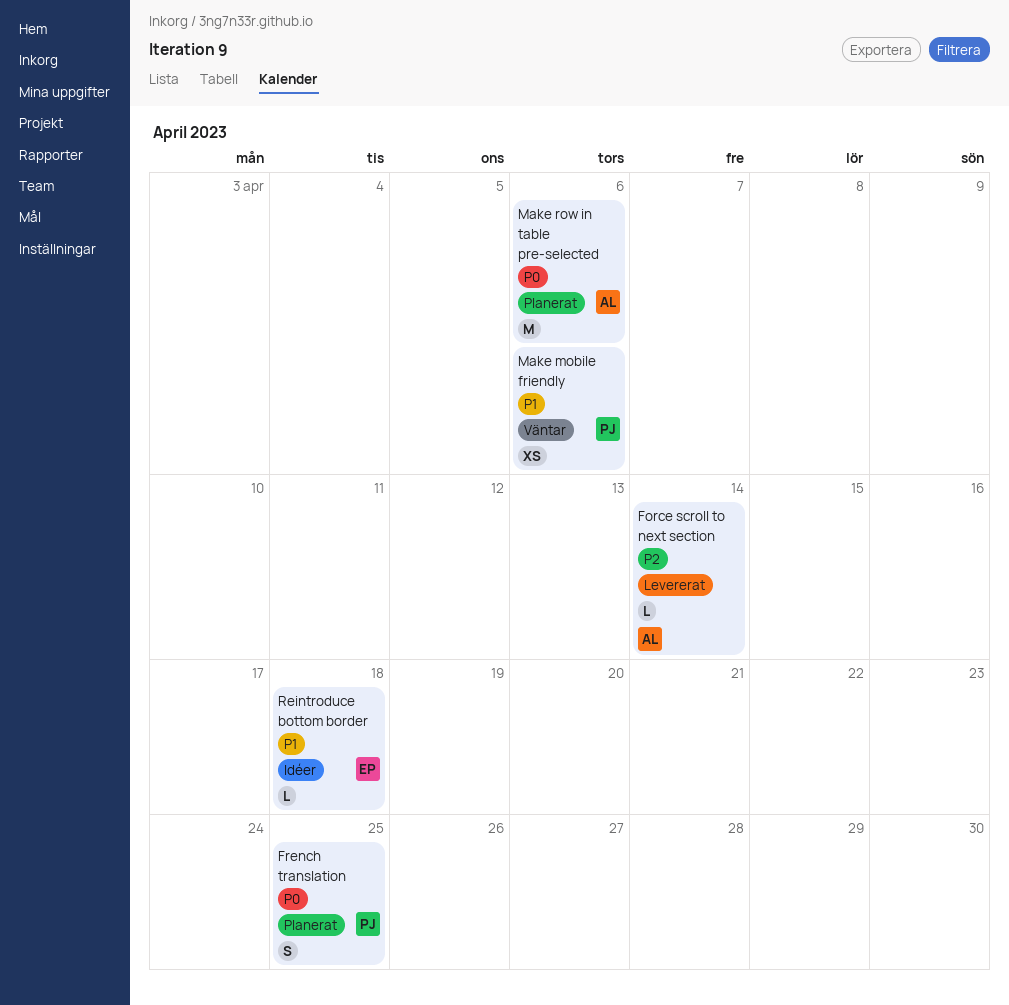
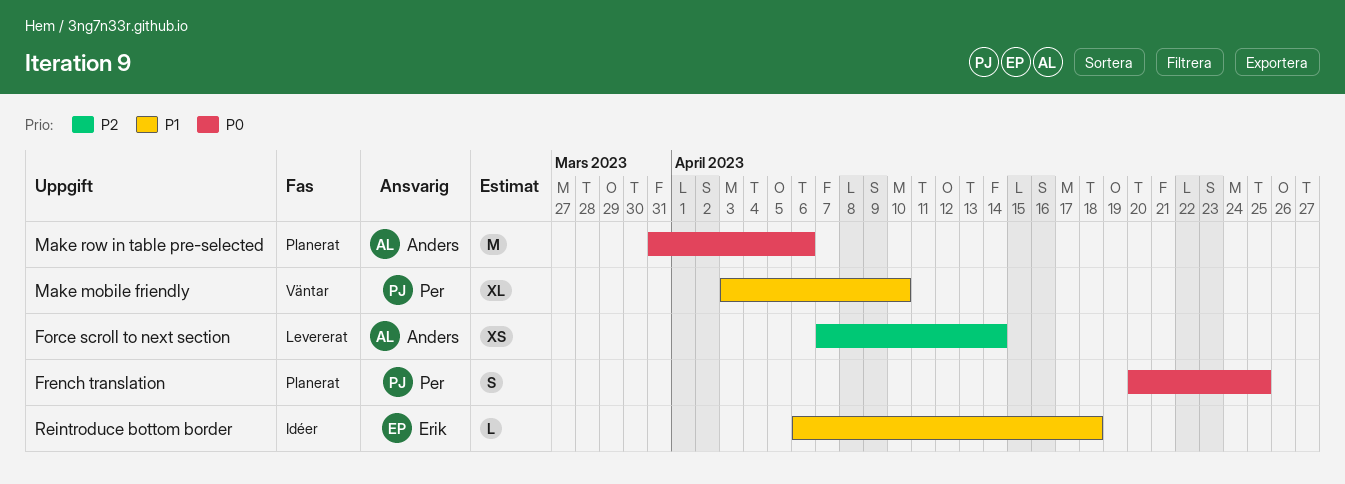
Force scroll to next section, estimate: L -> XS
Make mobile friendly, estimate: XS -> XL
Make mobile friendly, due: Apr 6 -> Apr 10

